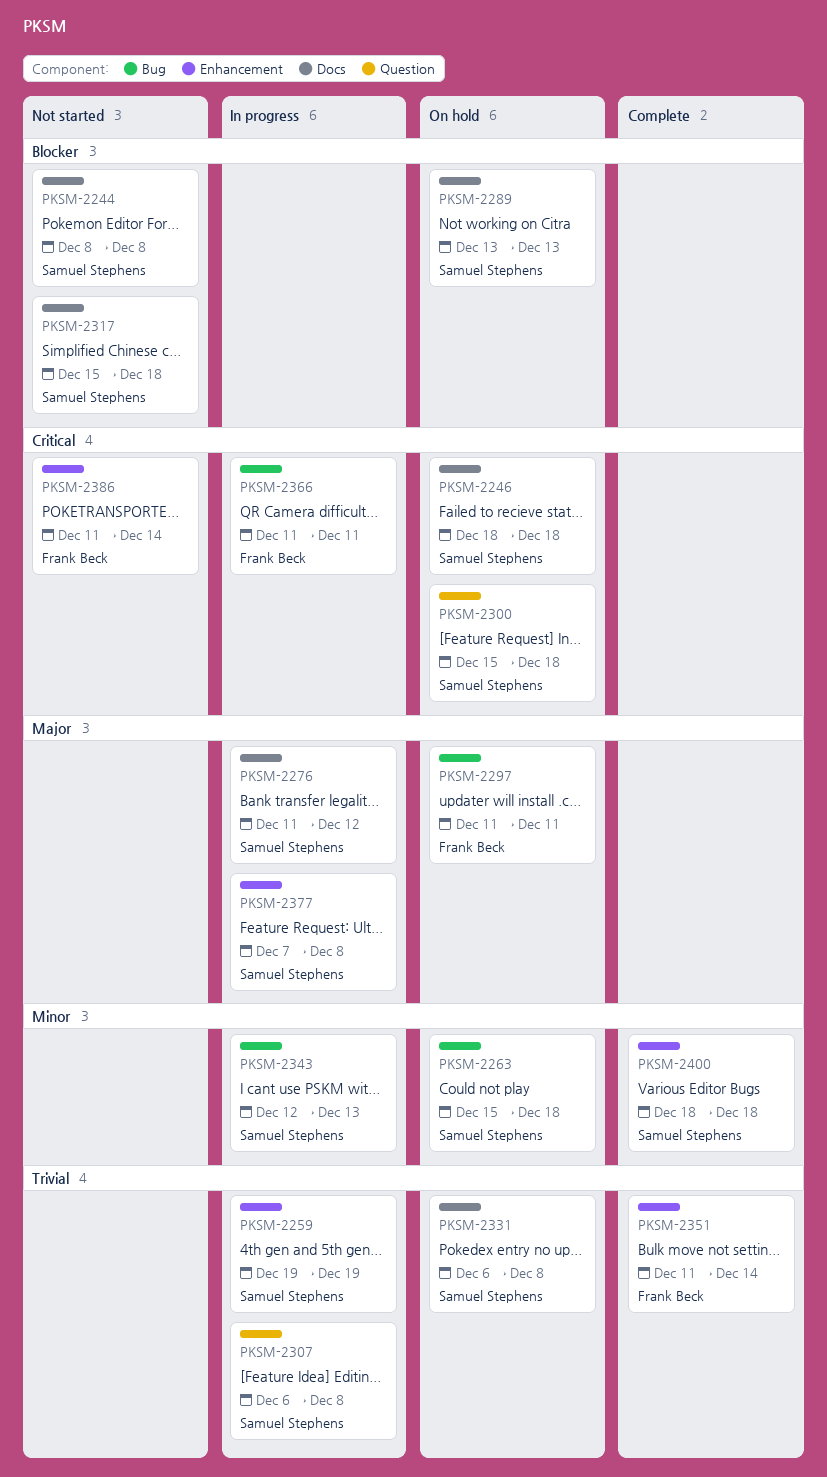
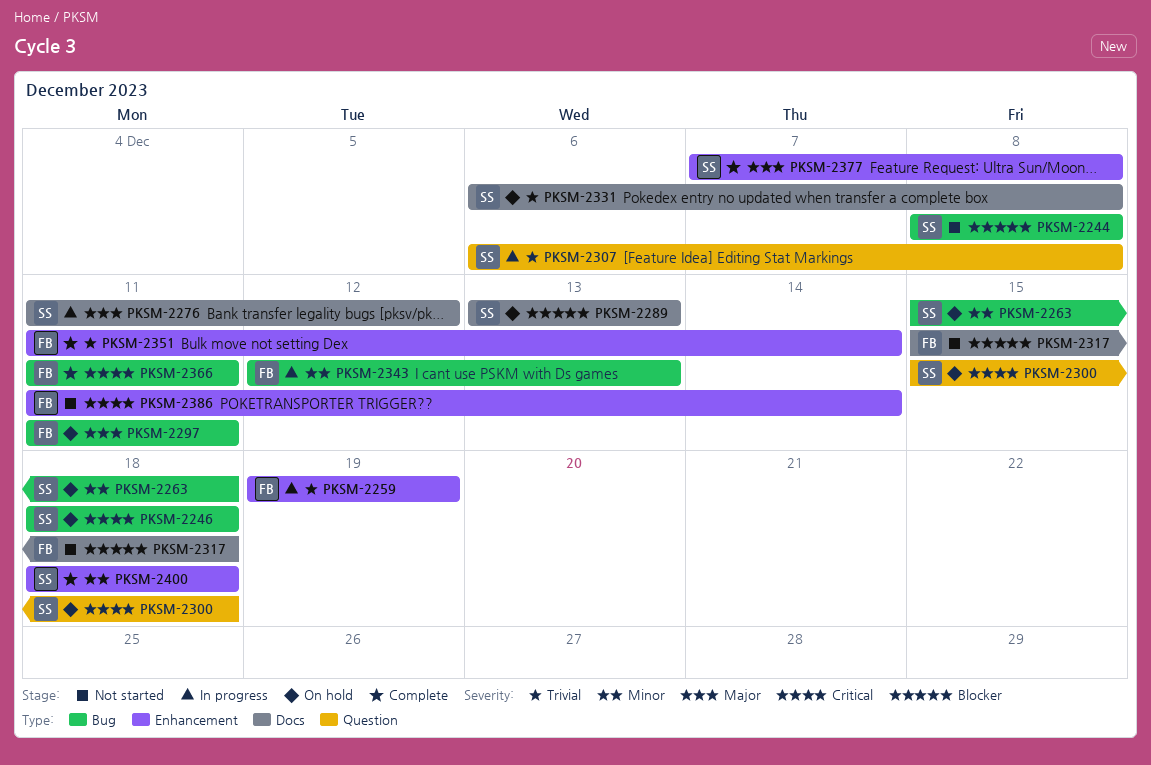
PKSM-2244, label: Docs -> Bug
PKSM-2246, label: Docs -> Bug
PKSM-2259, owner: Samuel Stephens -> Frank Beck
PKSM-2317, owner: Samuel Stephens -> Frank Beck
PKSM-2343, owner: Samuel Stephens -> Frank Beck
PKSM-2366, status: In progress -> Complete
PKSM-2377, status: In progress -> Complete

